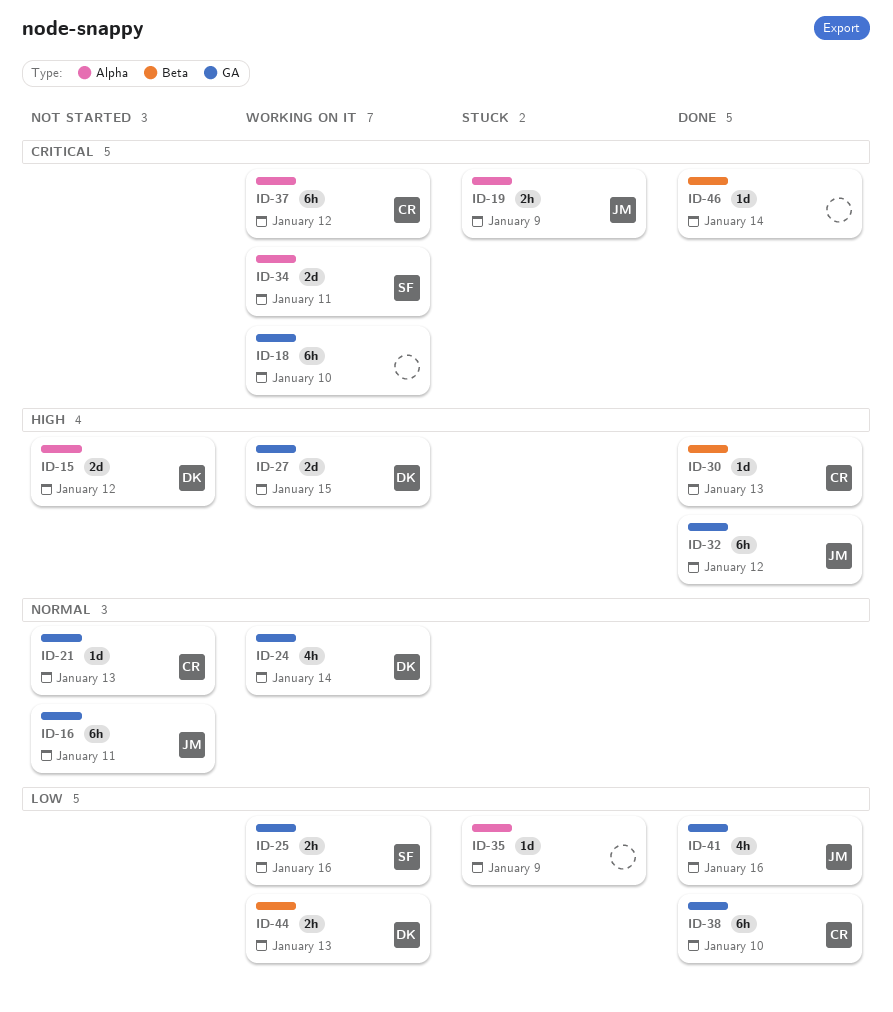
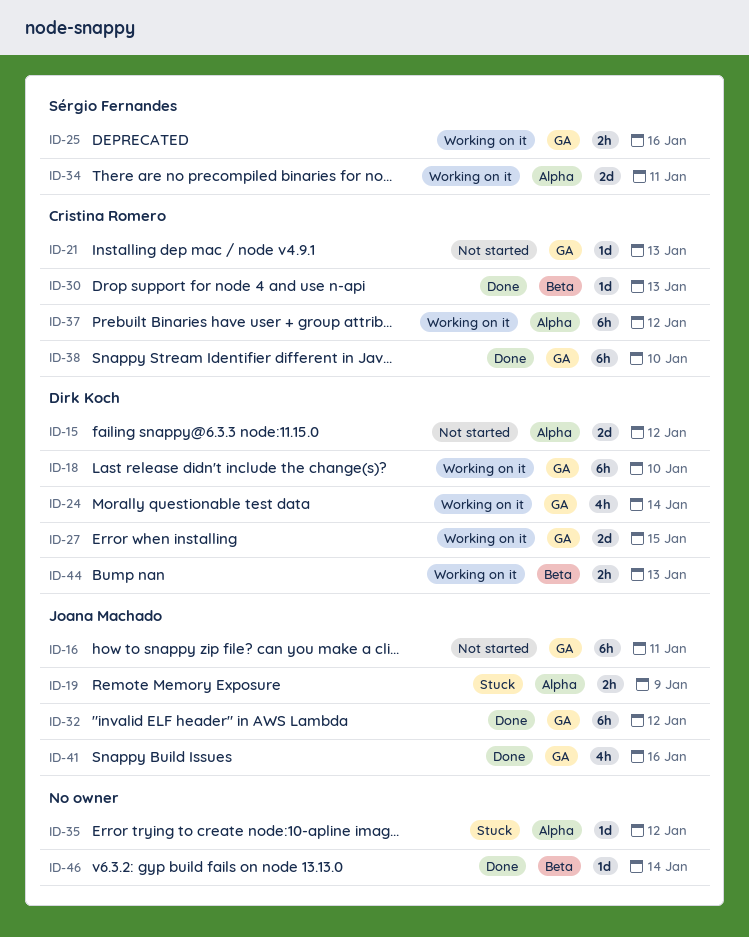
ID-18, owner: none -> Dirk Koch
ID-35, due: Jan 9 -> Jan 12

